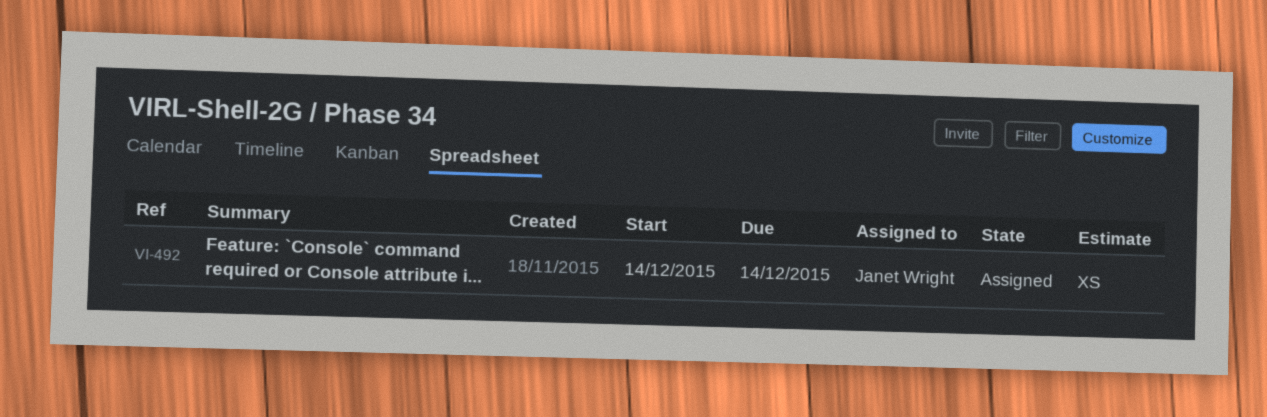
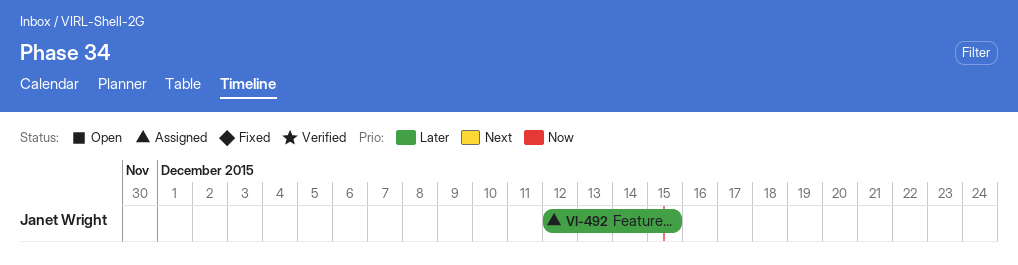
VI-492, start: Dec 14 -> Dec 12
VI-492, due: Dec 14 -> Dec 15

